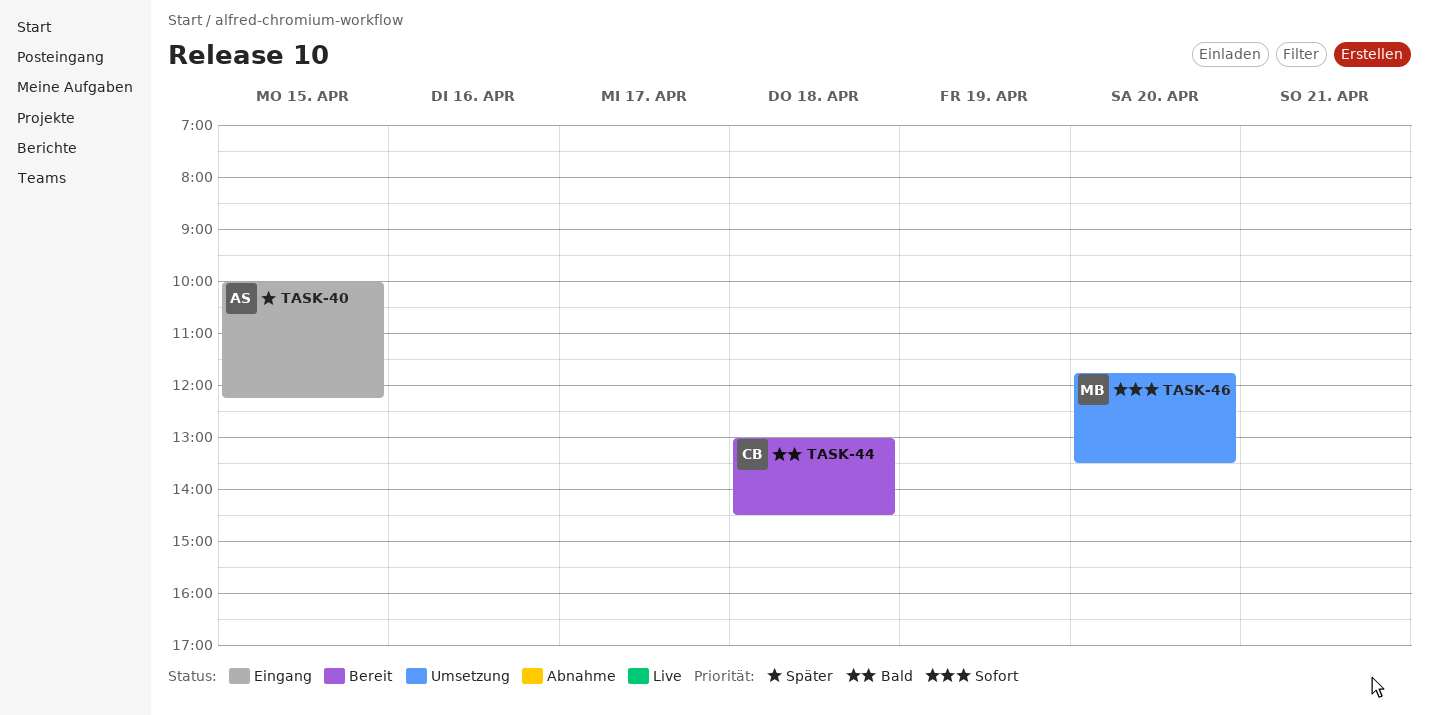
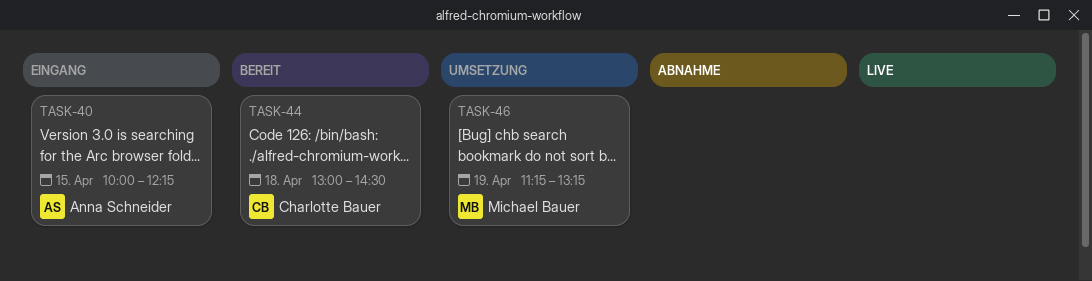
TASK-46, day: Apr 20 -> Apr 19
TASK-46, begins: 11:45 -> 11:15
TASK-46, ends: 13:30 -> 13:15

